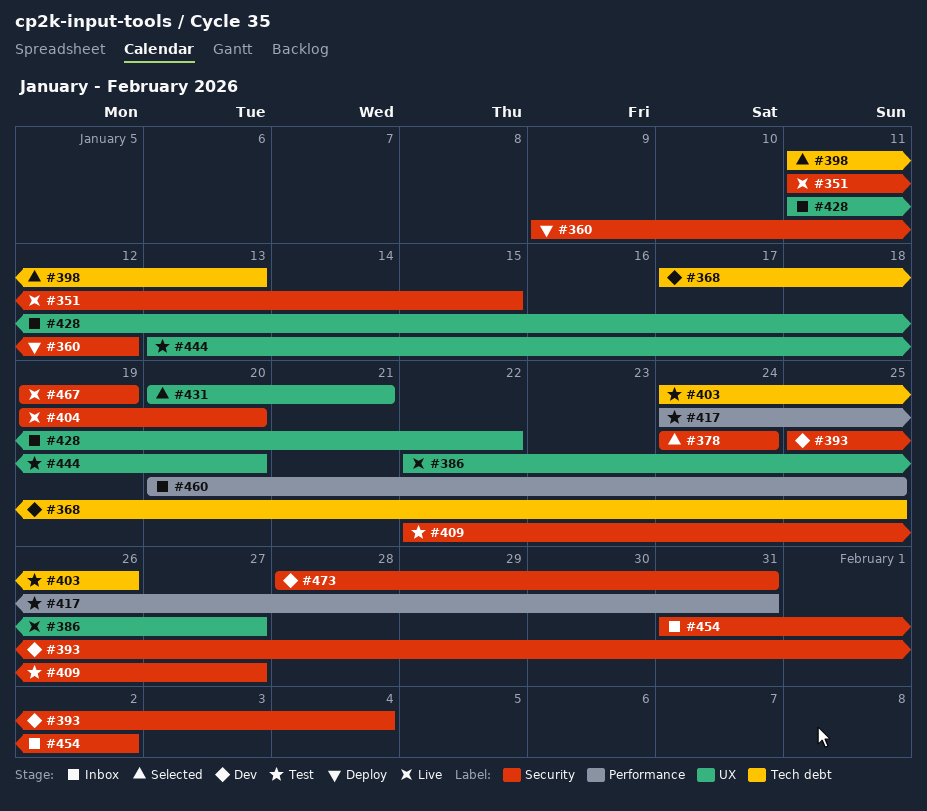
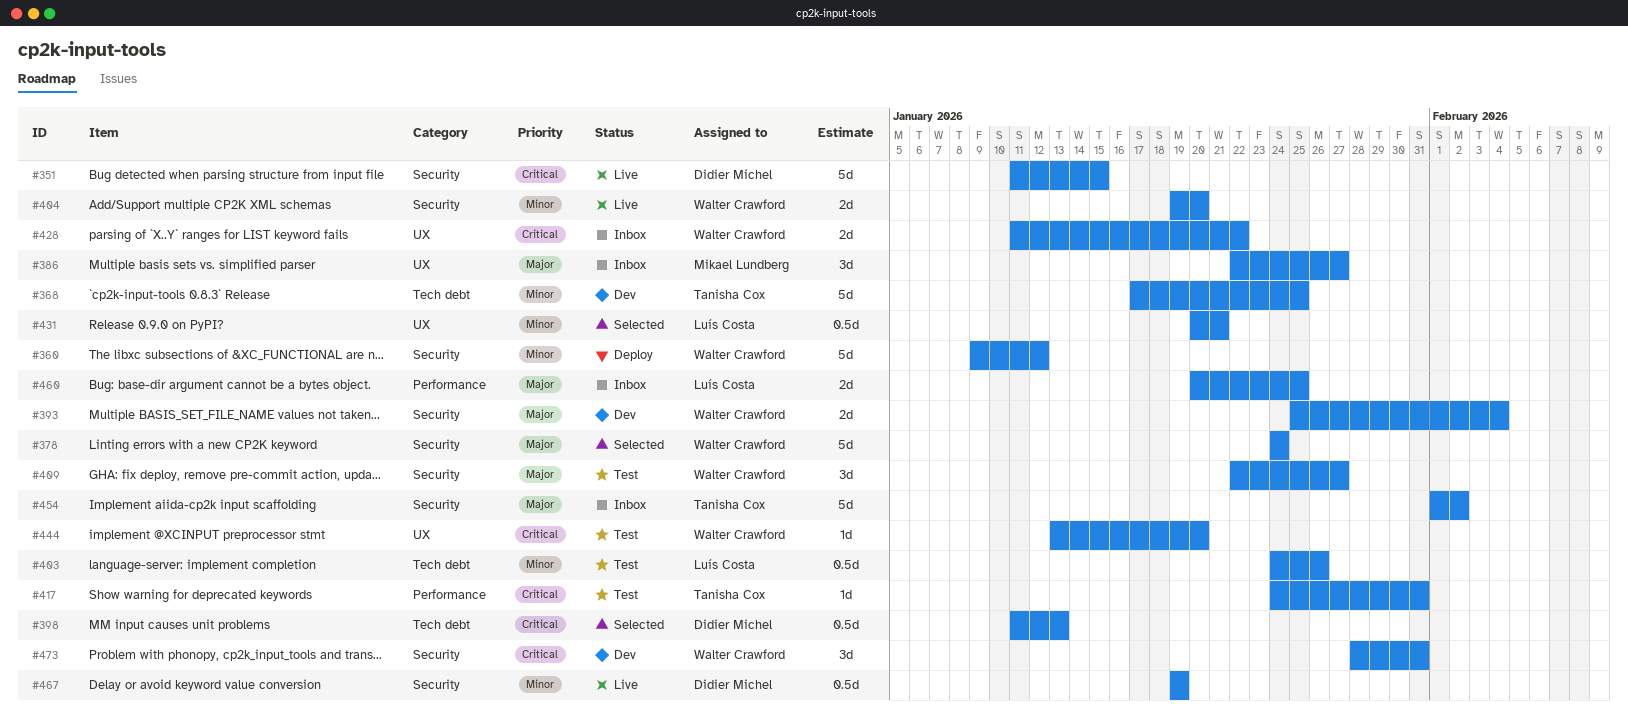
#386, status: Live -> Inbox
#454, start: Jan 31 -> Feb 1

